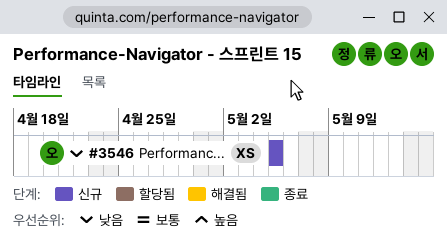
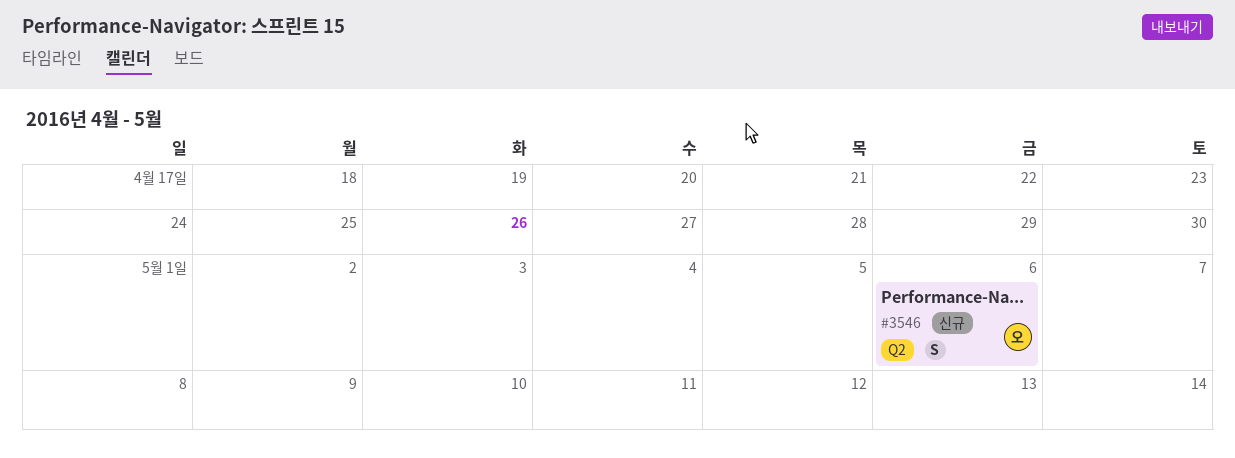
#3546, estimate: XS -> S
#3546, due: May 5 -> May 6

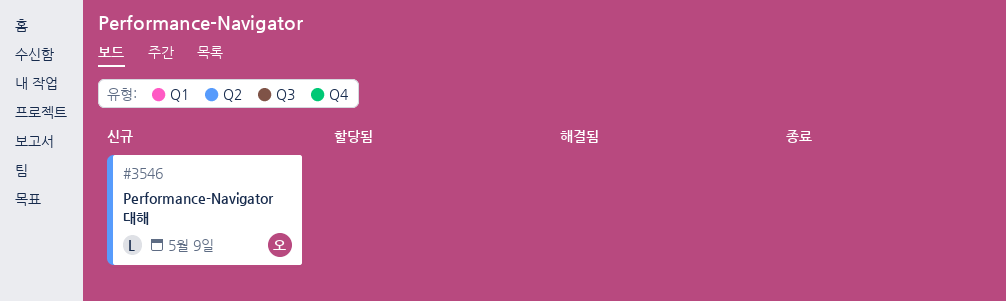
#3546, estimate: S -> L
#3546, due: May 6 -> May 9

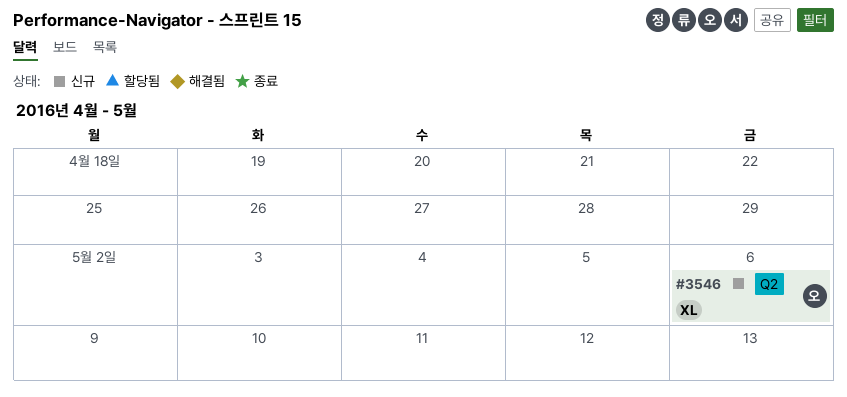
#3546, estimate: L -> XL
#3546, due: May 9 -> May 6

